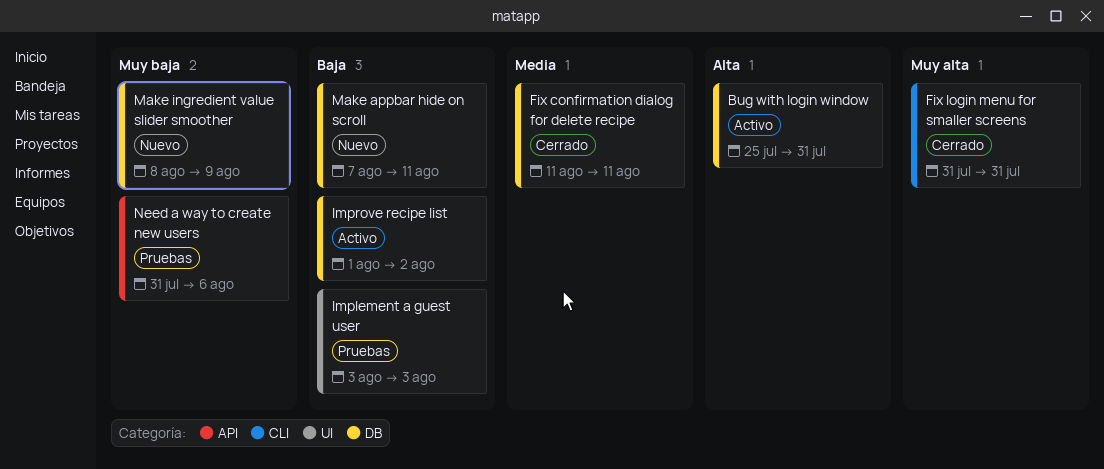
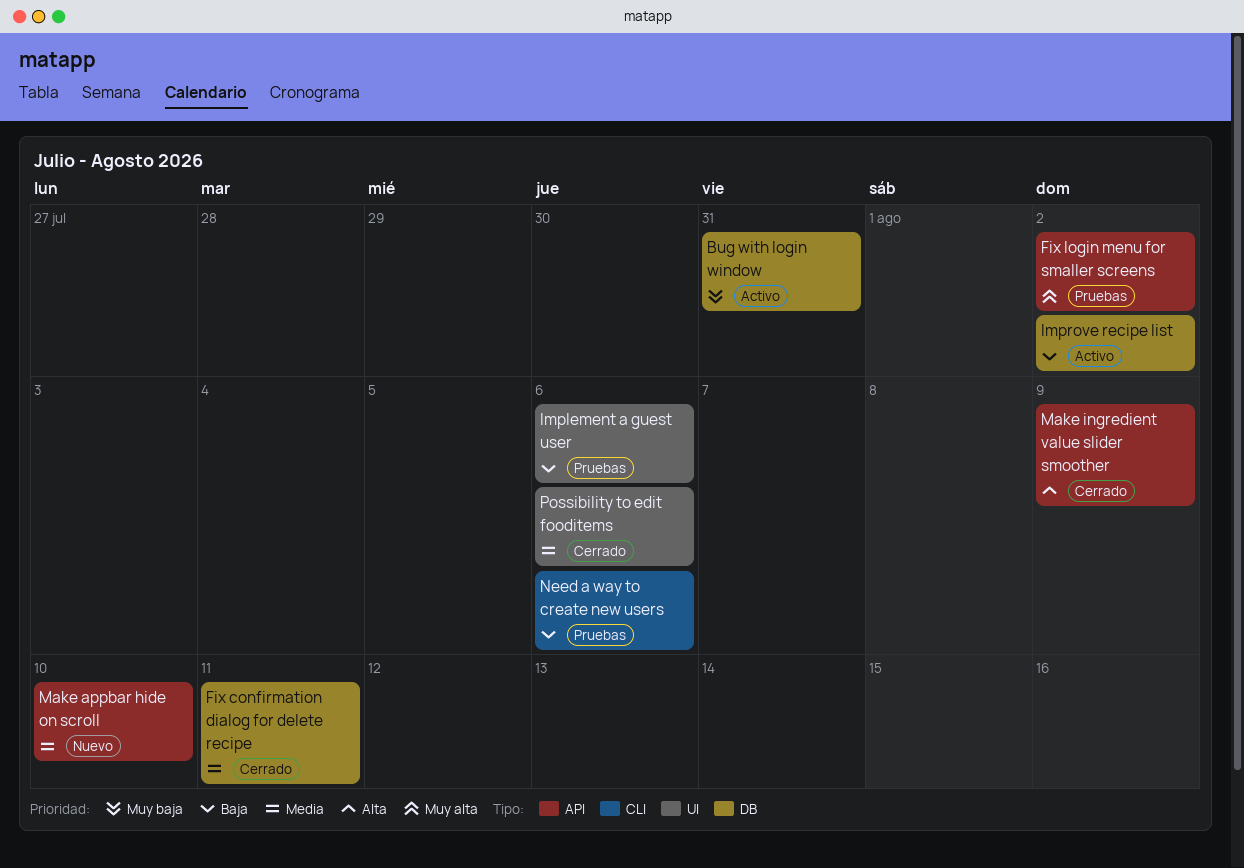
Bug with login window, priority: Alta -> Muy baja
Fix login menu for smaller screens, status: Cerrado -> Pruebas
Fix login menu for smaller screens, label: CLI -> API
Fix login menu for smaller screens, due: Jul 31 -> Aug 2
Implement a guest user, due: Aug 3 -> Aug 6
Make appbar hide on scroll, priority: Baja -> Media
Make appbar hide on scroll, label: DB -> API
Make appbar hide on scroll, due: Aug 11 -> Aug 10
Make ingredient value slider smoother, status: Nuevo -> Cerrado
Make ingredient value slider smoother, priority: Muy baja -> Alta
Make ingredient value slider smoother, label: DB -> API
Need a way to create new users, priority: Muy baja -> Baja
Need a way to create new users, label: API -> CLI
Possibility to edit fooditems: none -> present

